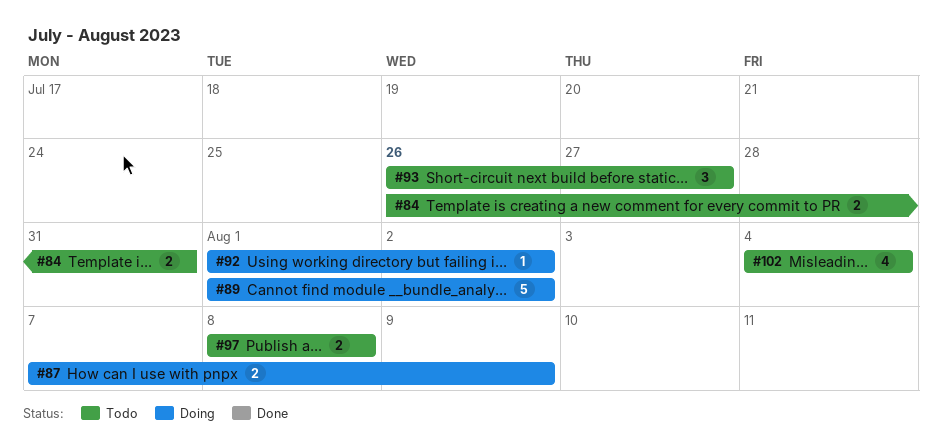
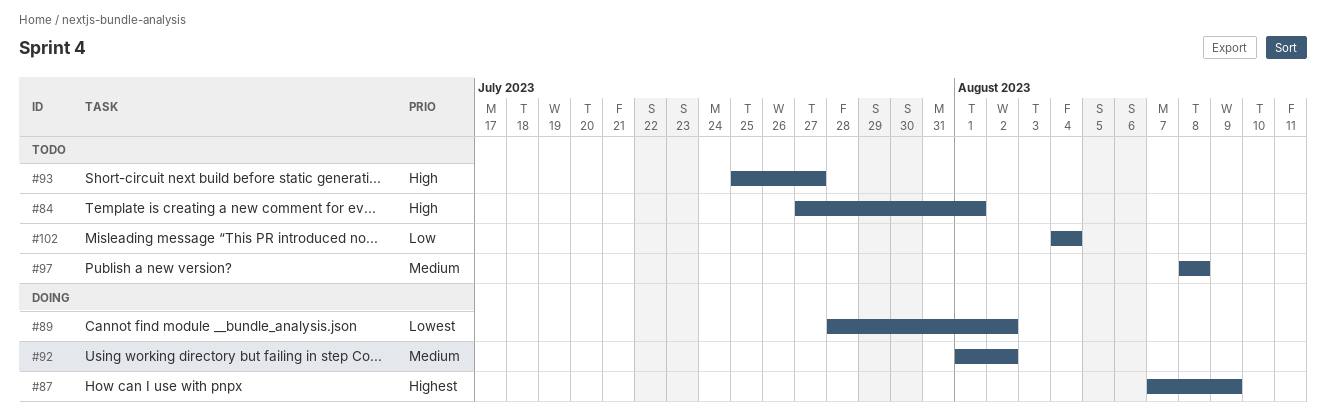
#84, start: Jul 26 -> Jul 27
#84, due: Jul 31 -> Aug 1
#89, start: Aug 1 -> Jul 28
#93, start: Jul 26 -> Jul 25

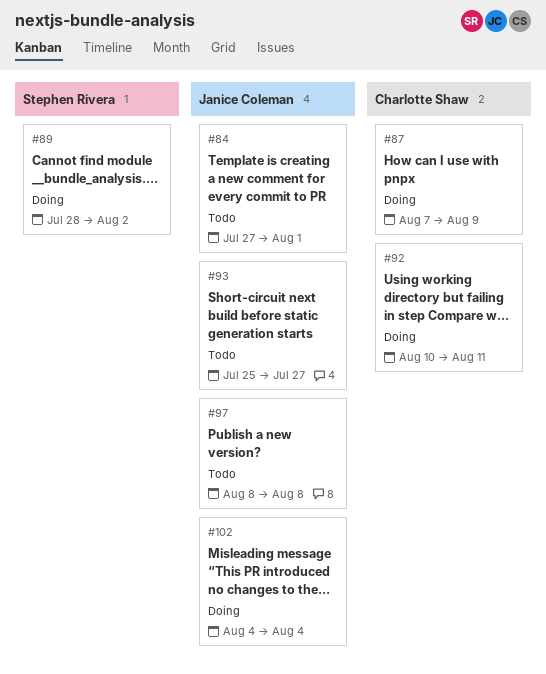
#92, start: Aug 1 -> Aug 10
#92, due: Aug 2 -> Aug 11
#102, status: Todo -> Doing

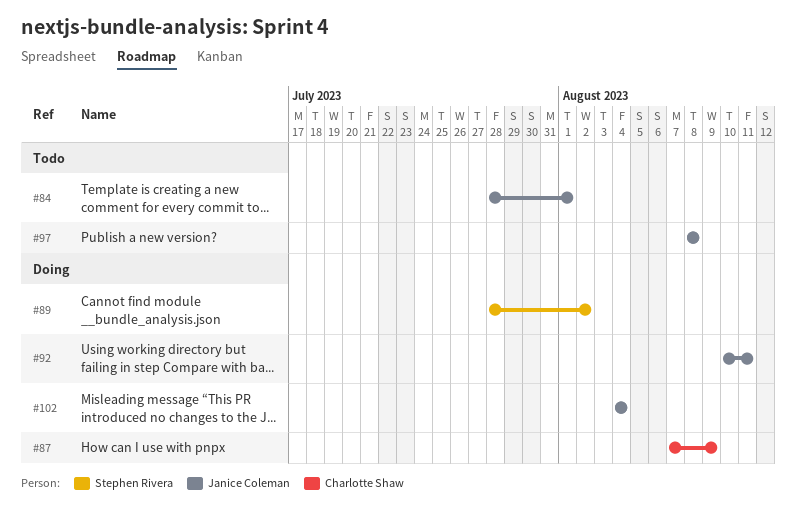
#84, start: Jul 27 -> Jul 28
#92, owner: Charlotte Shaw -> Janice Coleman
#93: present -> none

